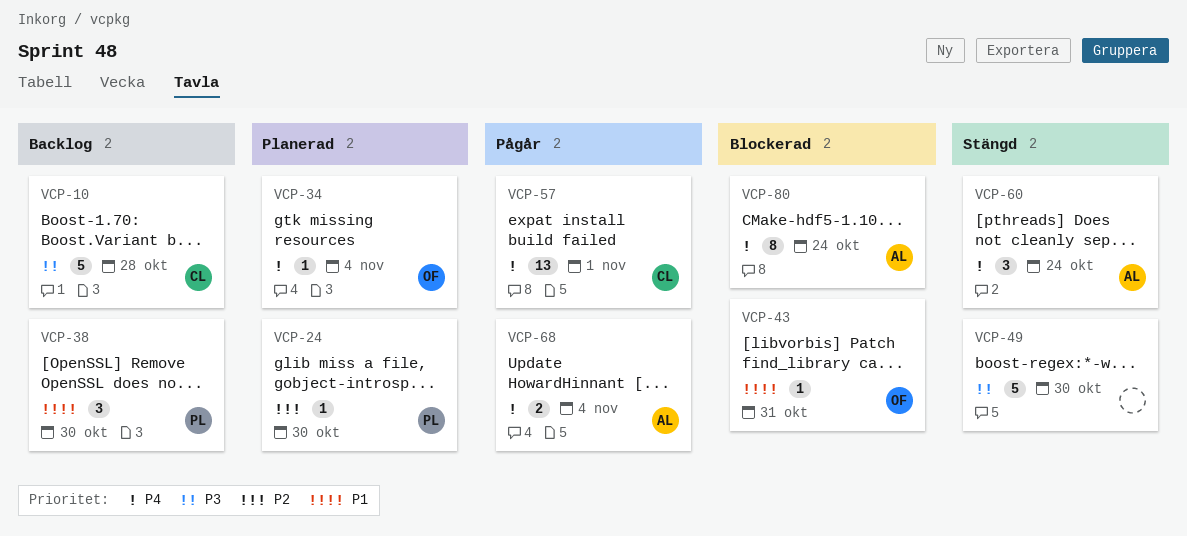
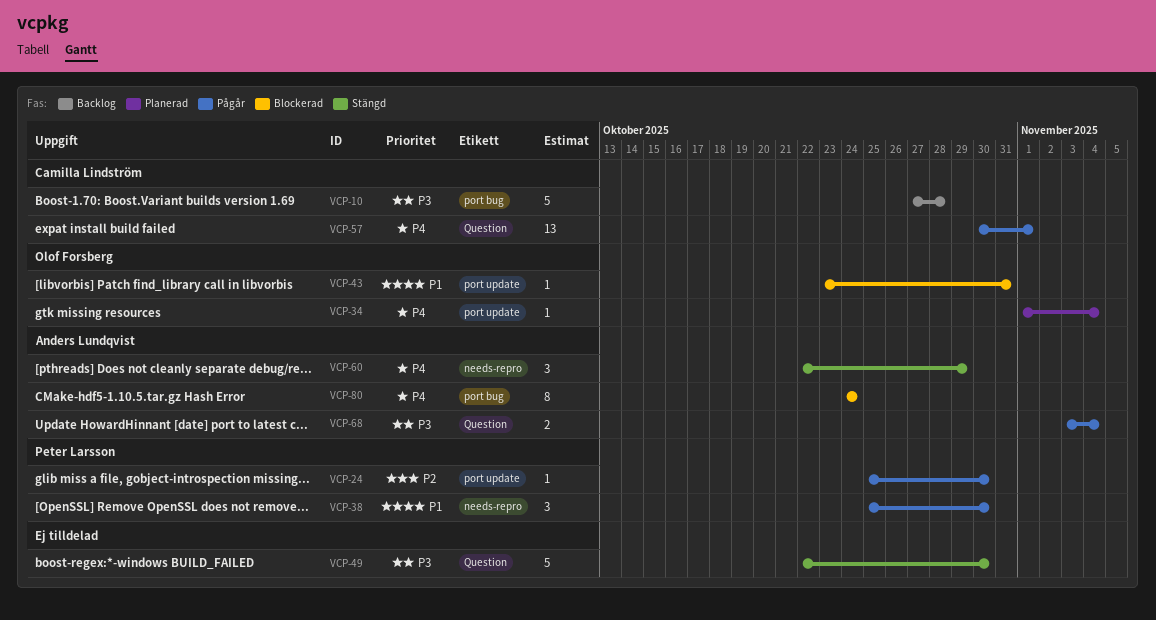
VCP-24, status: Planerad -> Pågår
VCP-38, status: Backlog -> Pågår
VCP-60, due: Oct 24 -> Oct 29
VCP-68, priority: P4 -> P3

